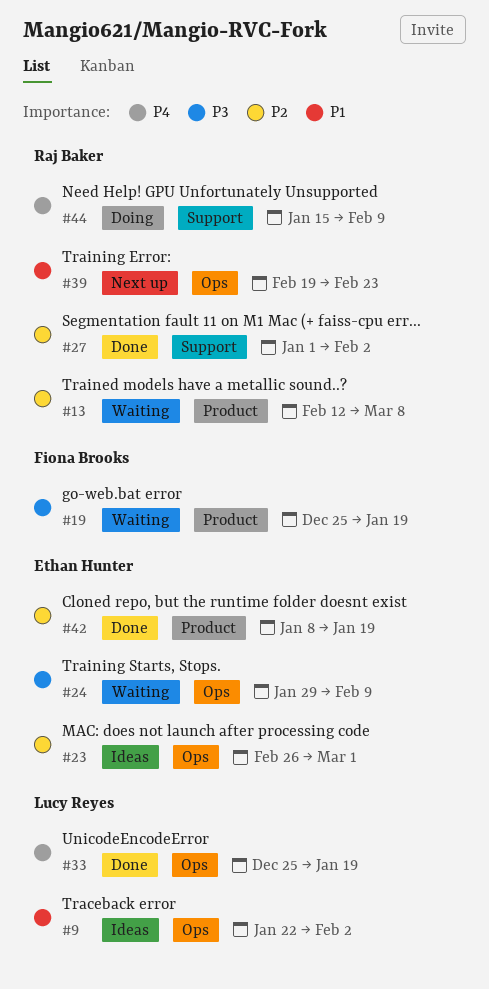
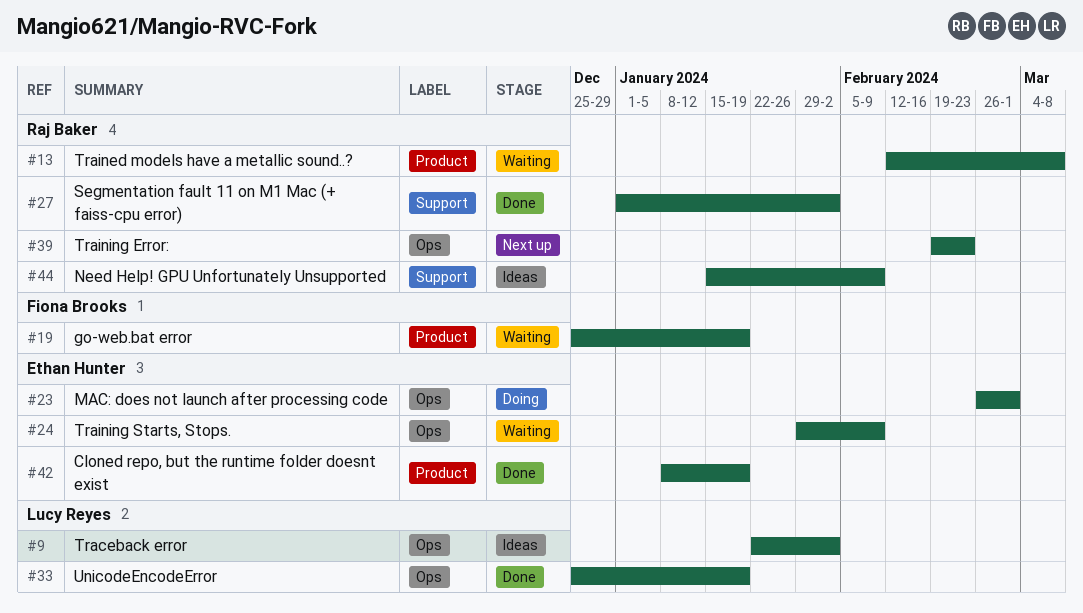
#23, status: Ideas -> Doing
#44, status: Doing -> Ideas

